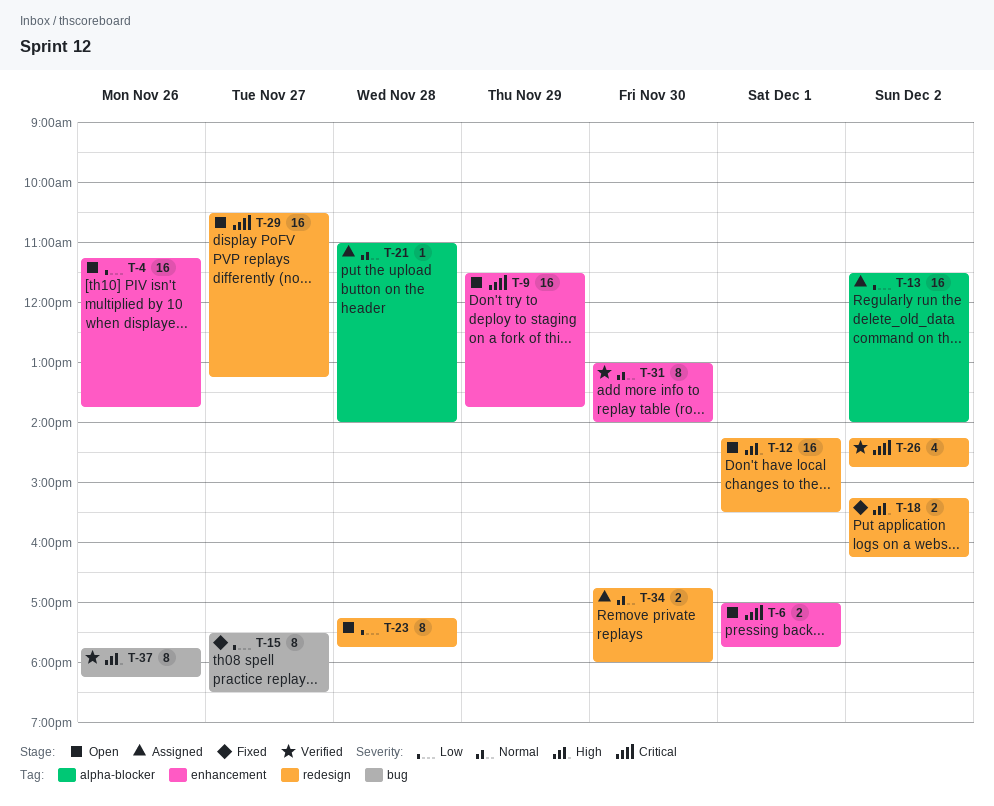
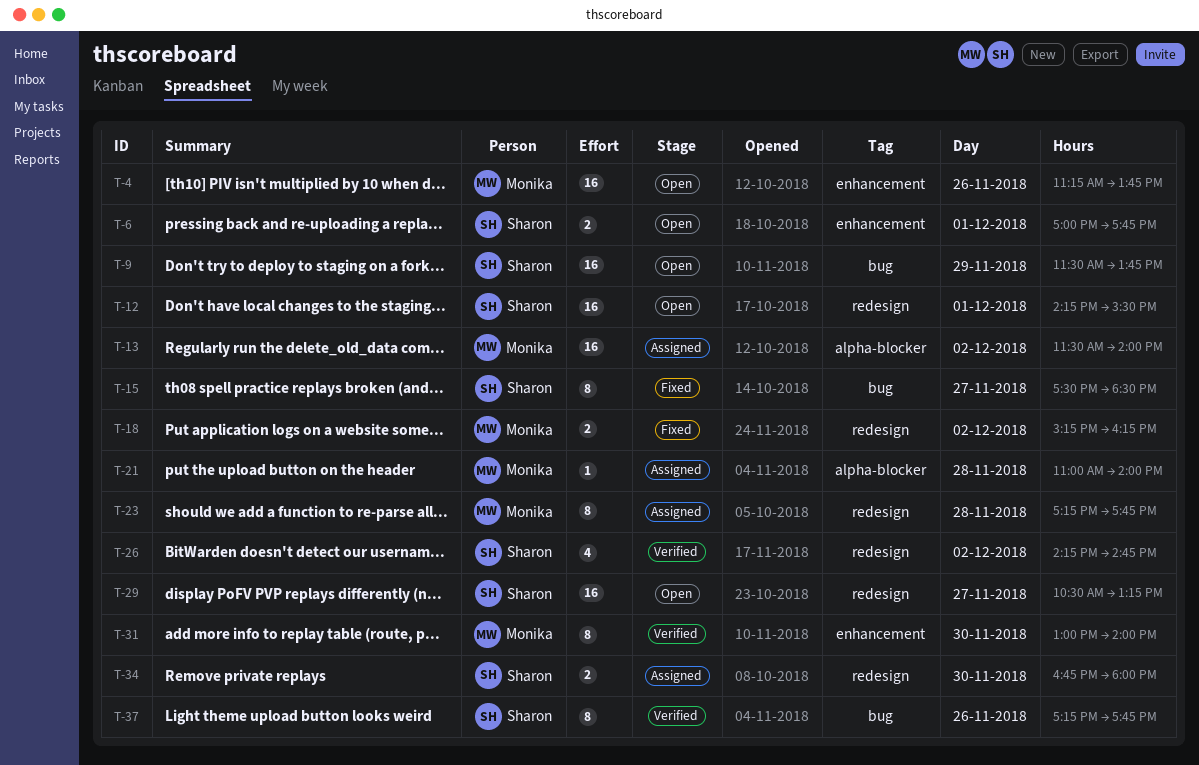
T-9, label: enhancement -> bug
T-23, status: Open -> Assigned
T-37, begins: 17:45 -> 17:15
T-37, ends: 18:15 -> 17:45

